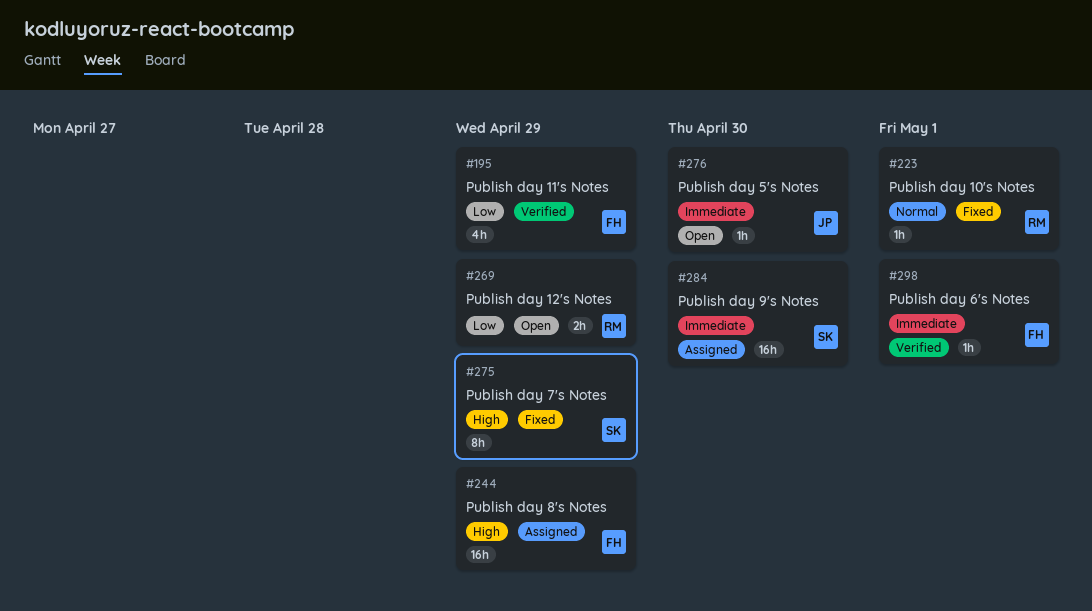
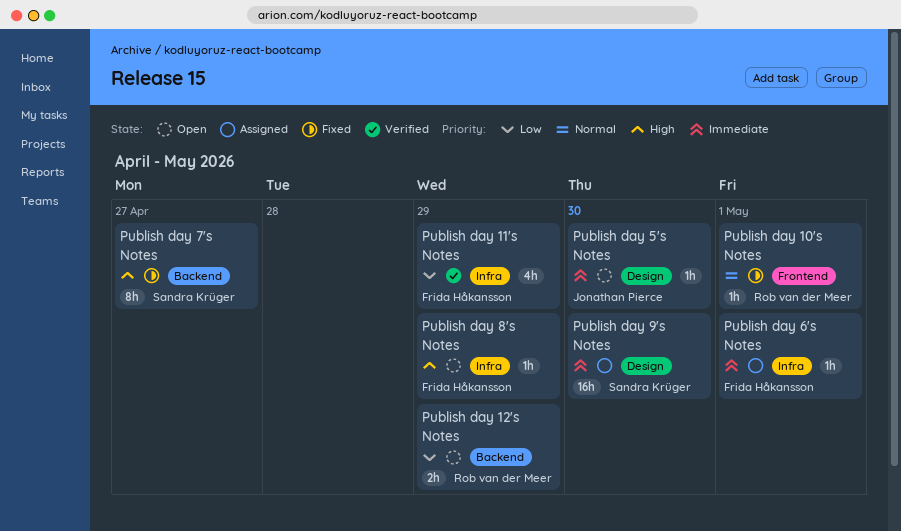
Publish day 6's Notes, status: Verified -> Assigned
Publish day 7's Notes, due: Apr 29 -> Apr 27
Publish day 8's Notes, status: Assigned -> Open
Publish day 8's Notes, estimate: 16h -> 1h

